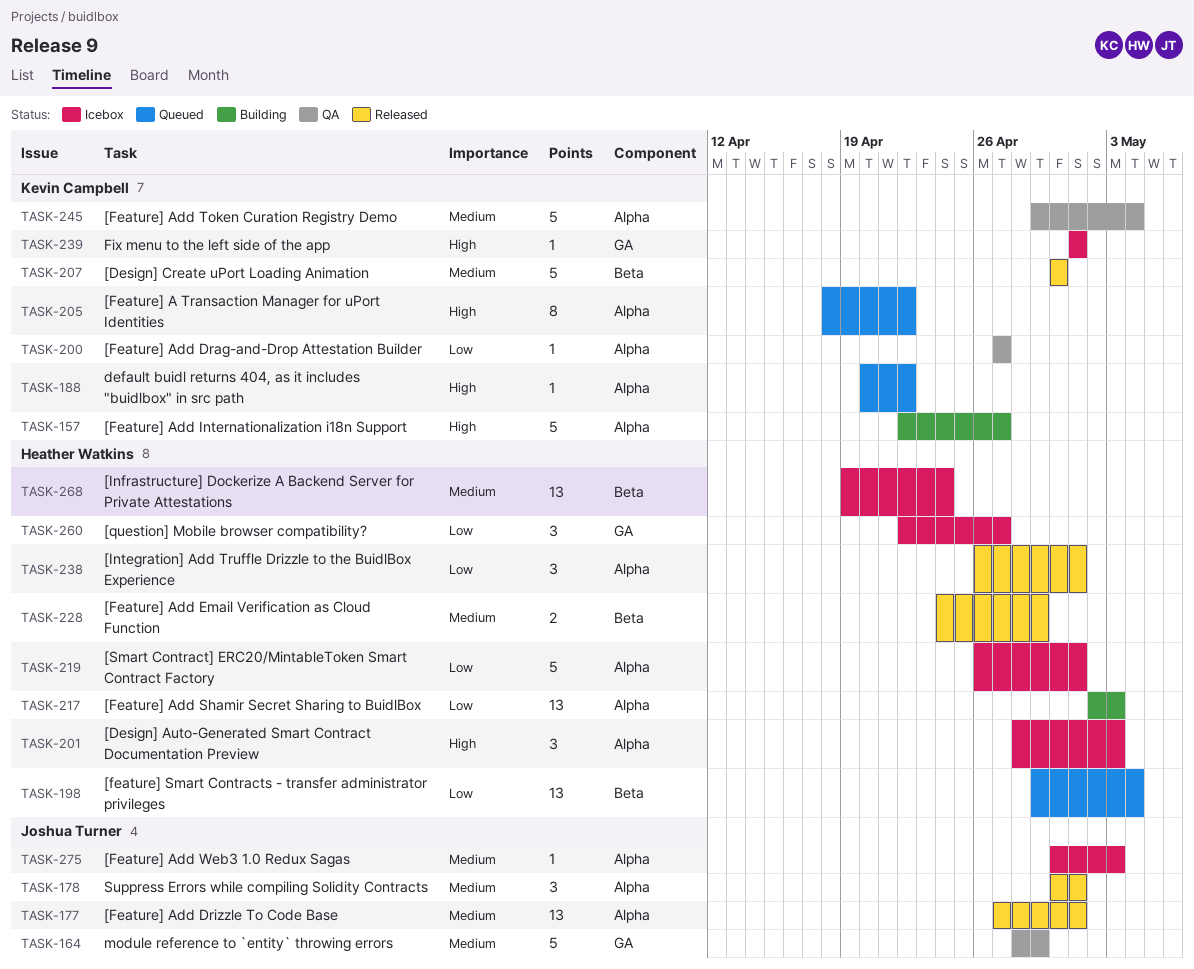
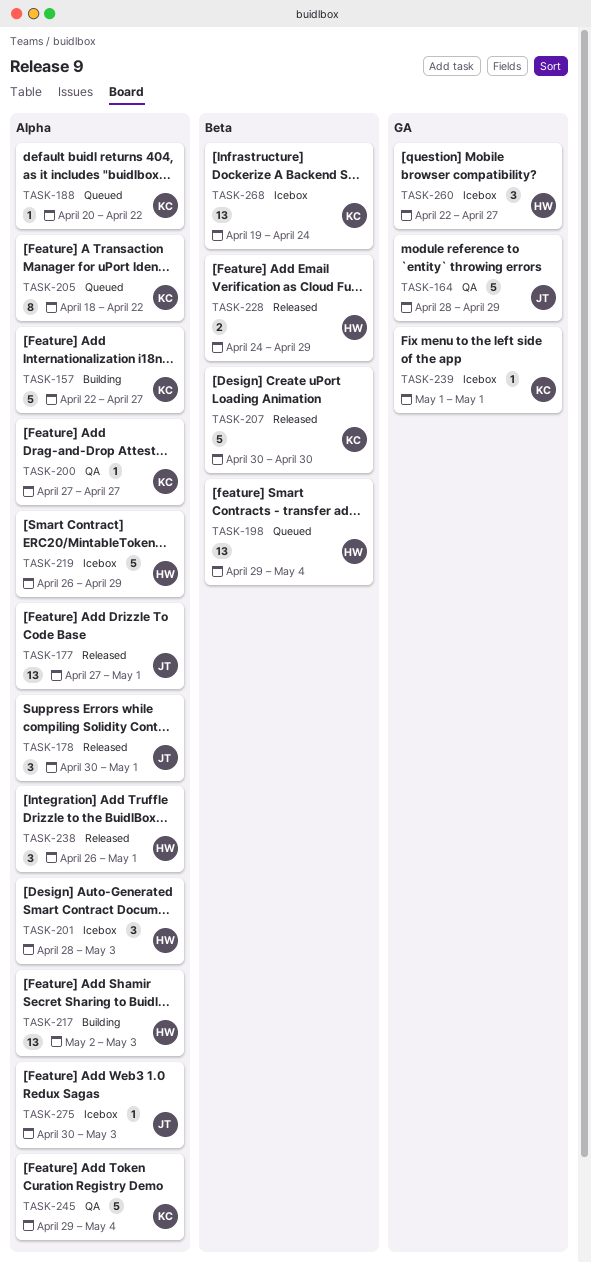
TASK-219, due: May 1 -> Apr 29
TASK-268, owner: Heather Watkins -> Kevin Campbell

